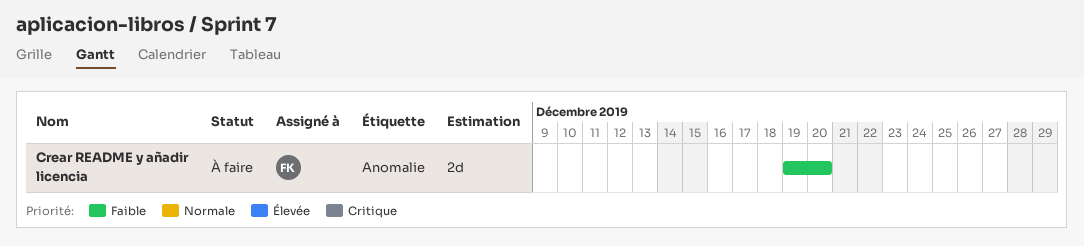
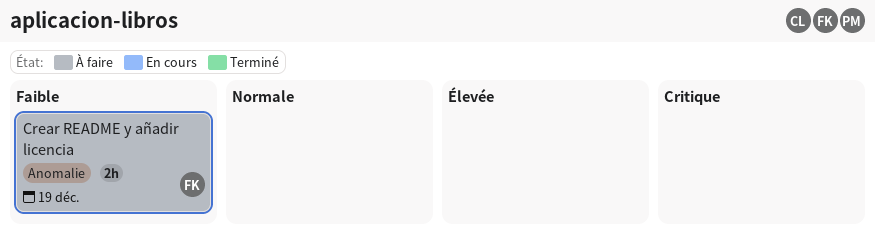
Crear README y añadir licencia, estimate: 2d -> 2h
Crear README y añadir licencia, due: Dec 20 -> Dec 19

